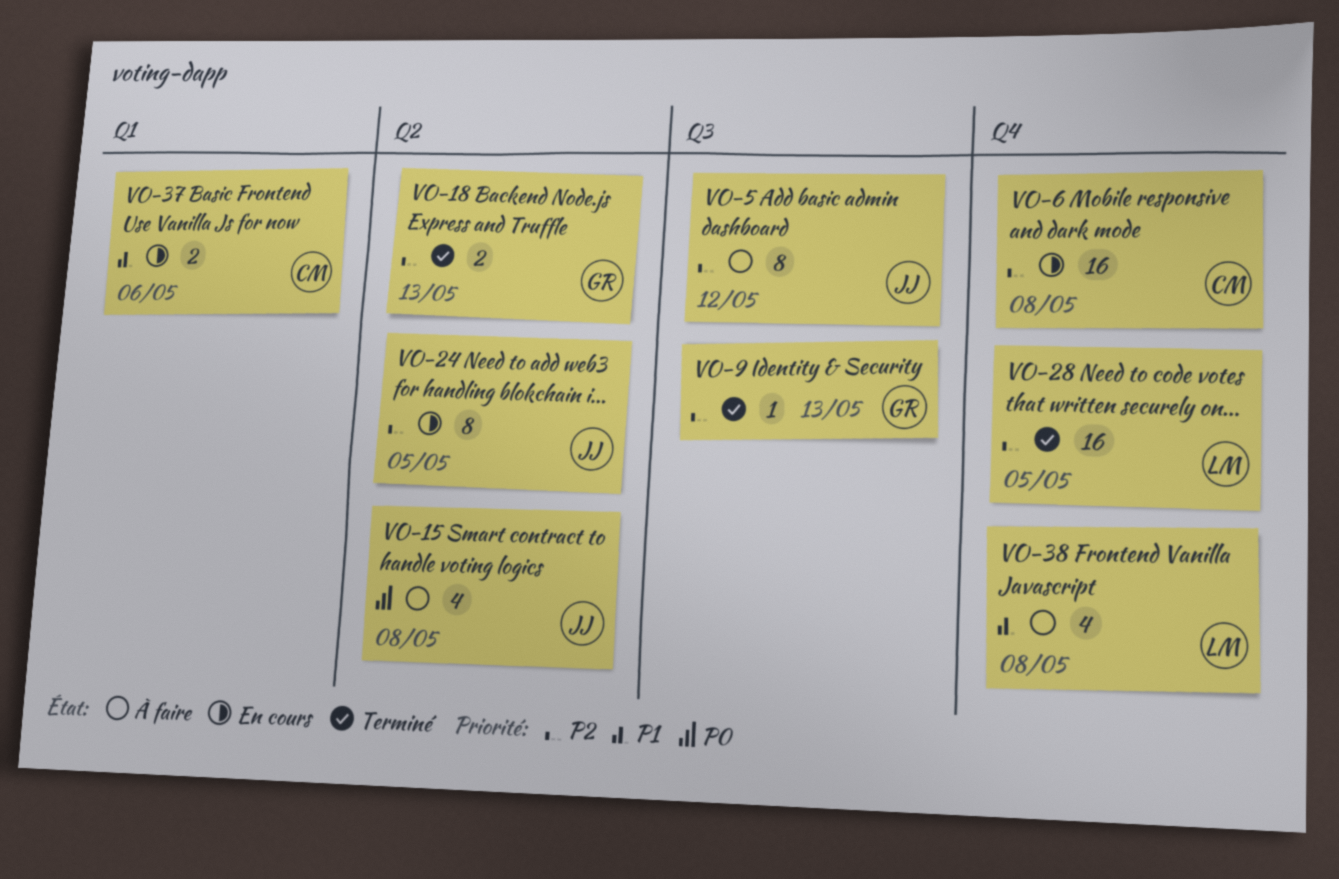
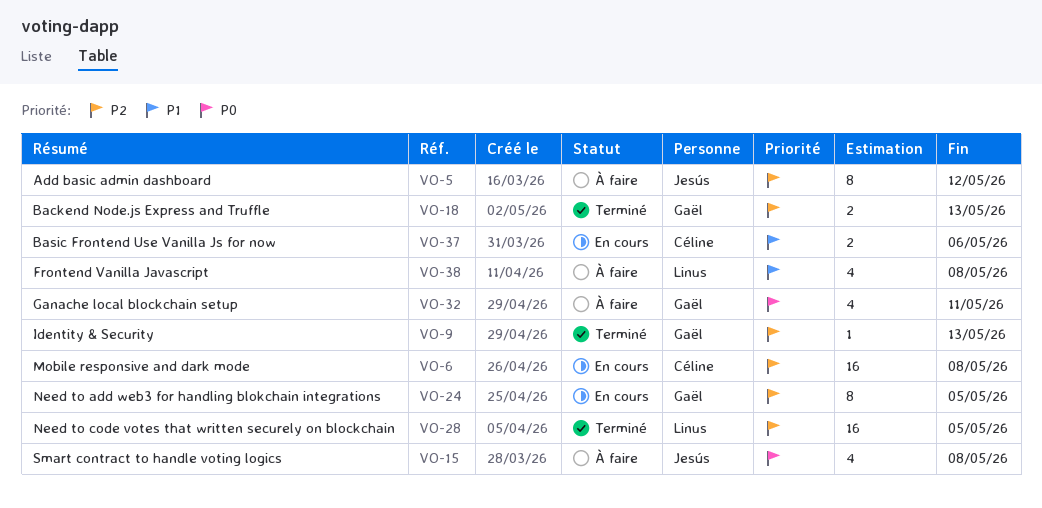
VO-24, owner: Jesús -> Gaël
VO-32: none -> present

